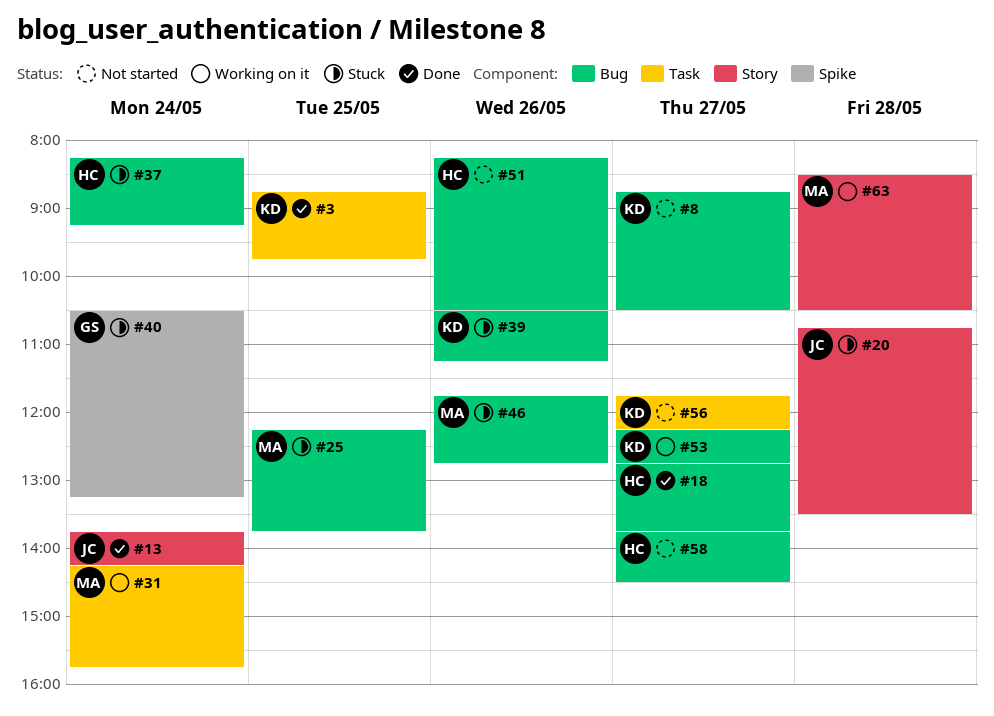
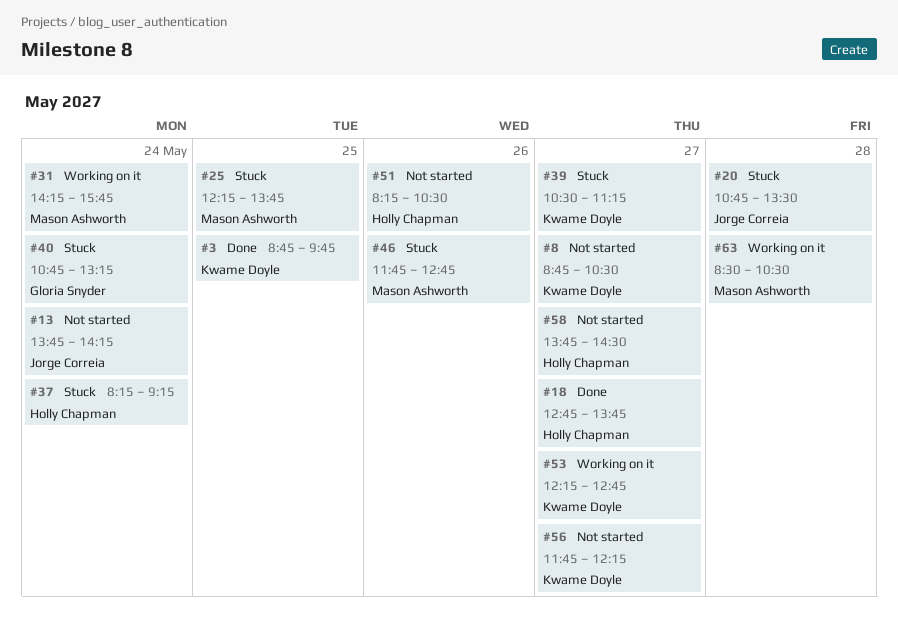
#13, status: Done -> Not started
#39, day: May 26 -> May 27
#40, begins: 10:30 -> 10:45

